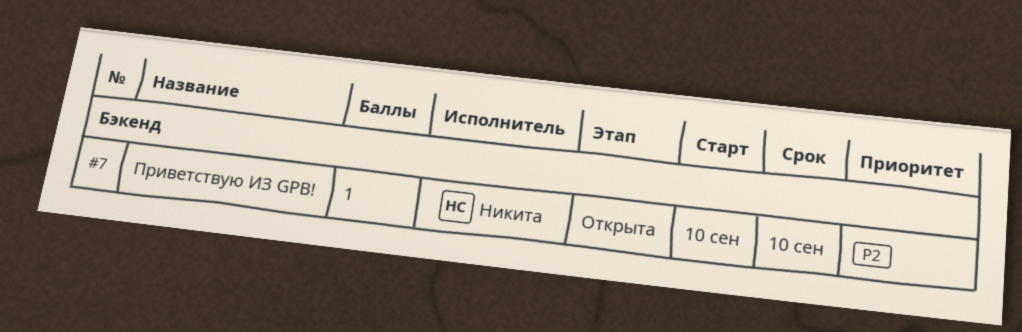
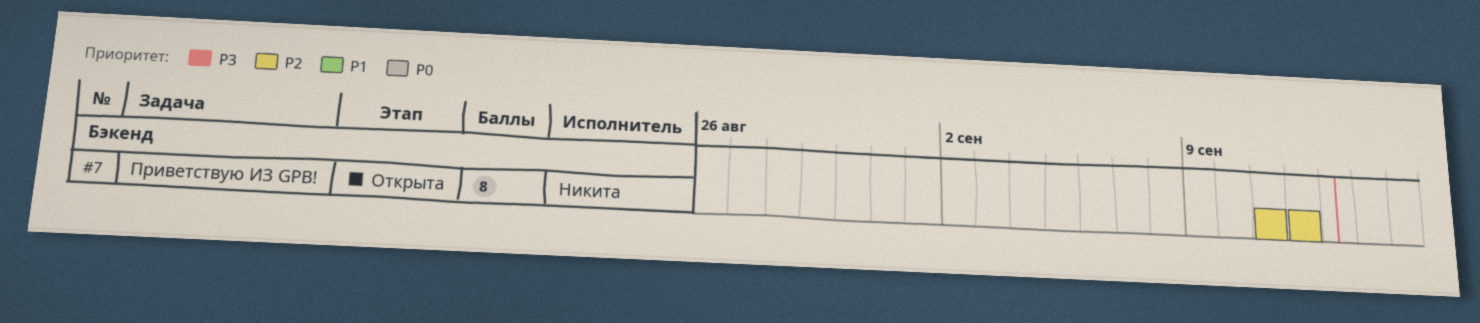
#7, estimate: 1 -> 8
#7, start: Sep 10 -> Sep 11
#7, due: Sep 10 -> Sep 12

